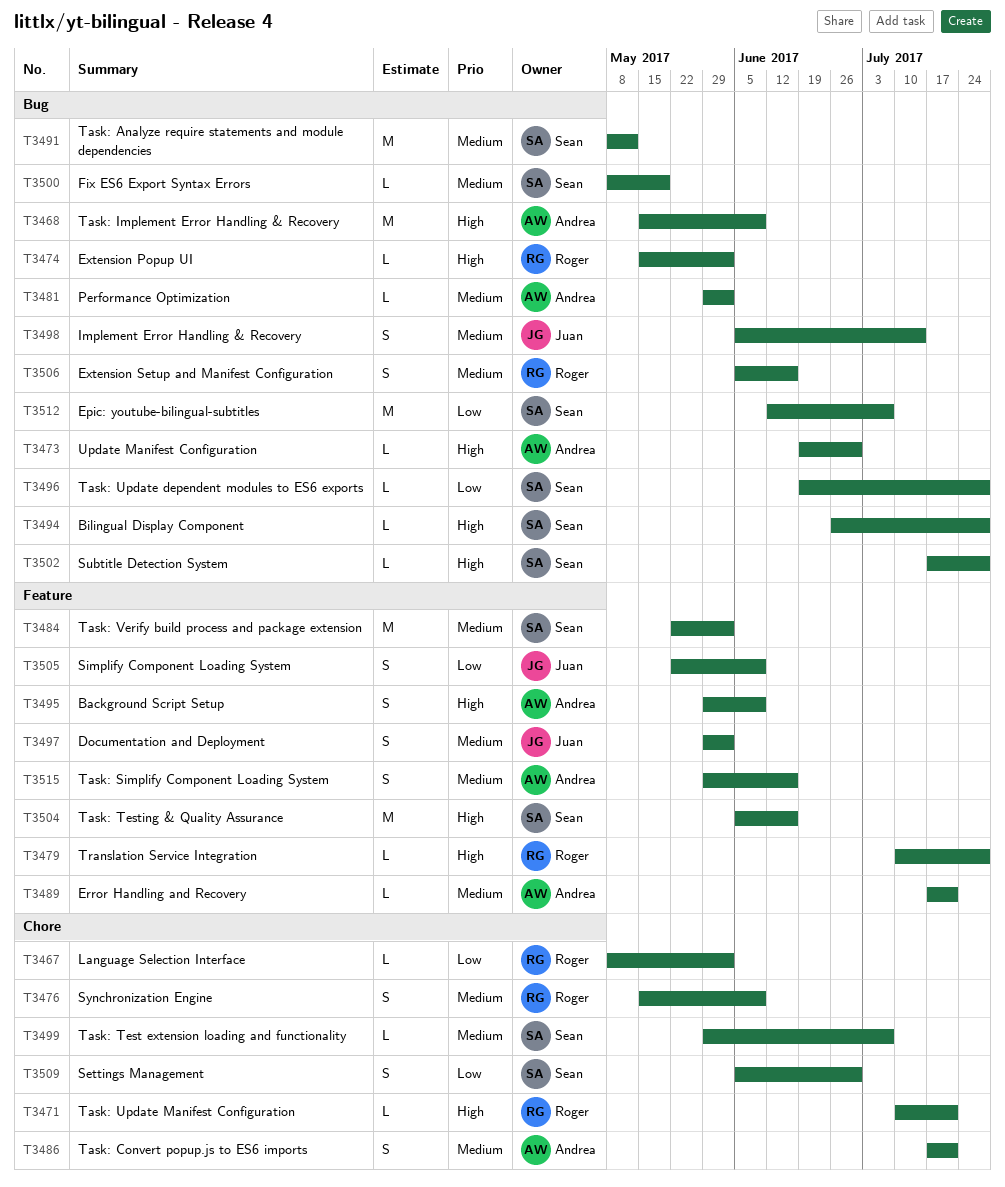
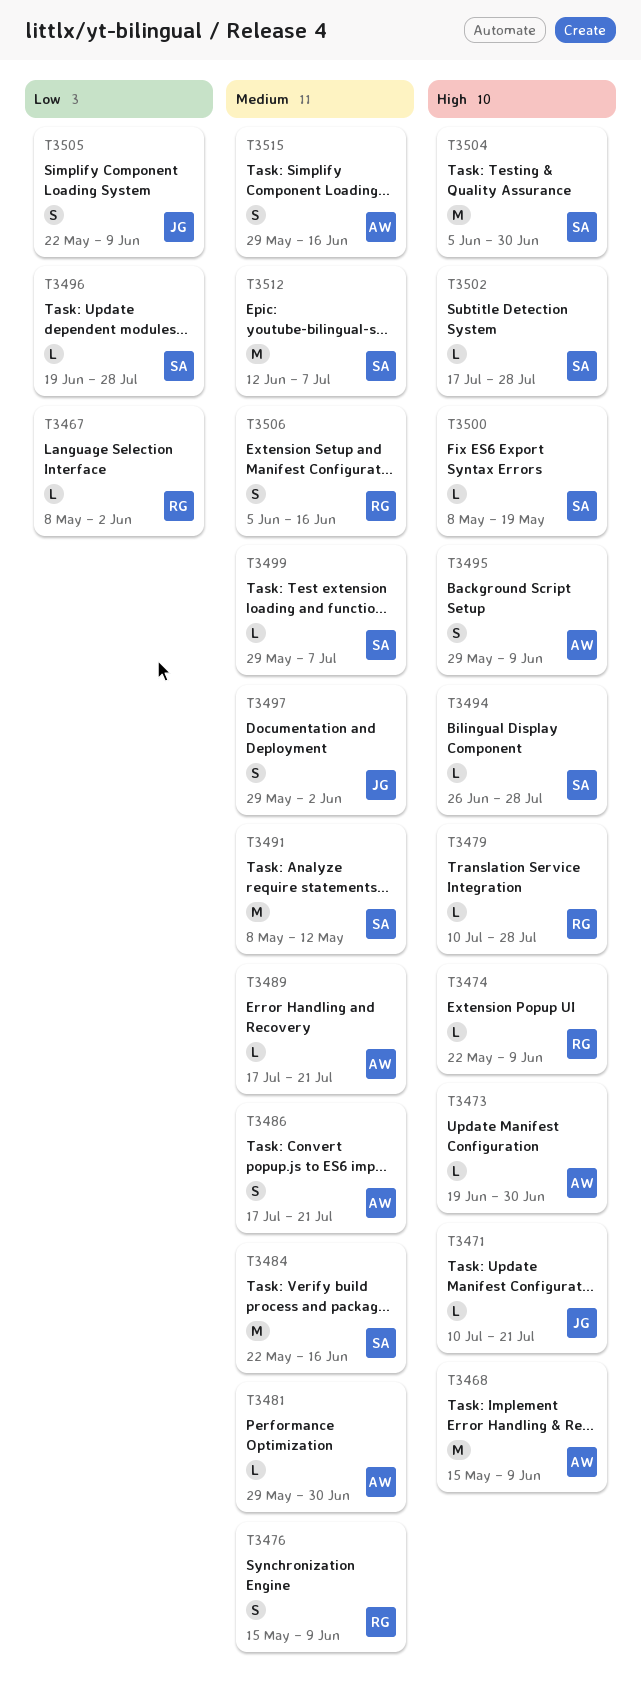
T3471, owner: Roger -> Juan
T3474, start: May 15 -> May 22
T3474, due: Jun 2 -> Jun 9
T3481, due: Jun 2 -> Jun 30
T3484, due: Jun 2 -> Jun 16
T3498: present -> none
T3500, priority: Medium -> High
T3504, due: Jun 16 -> Jun 30
T3509: present -> none
T3512, priority: Low -> Medium

